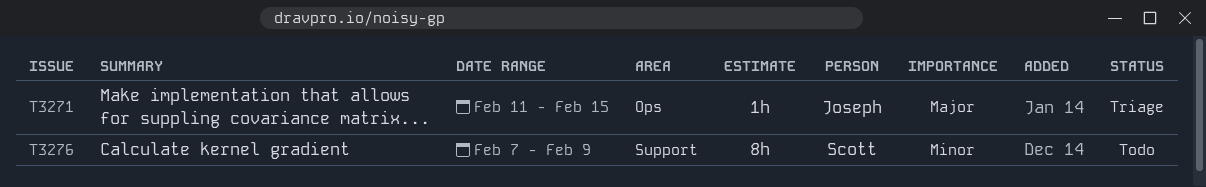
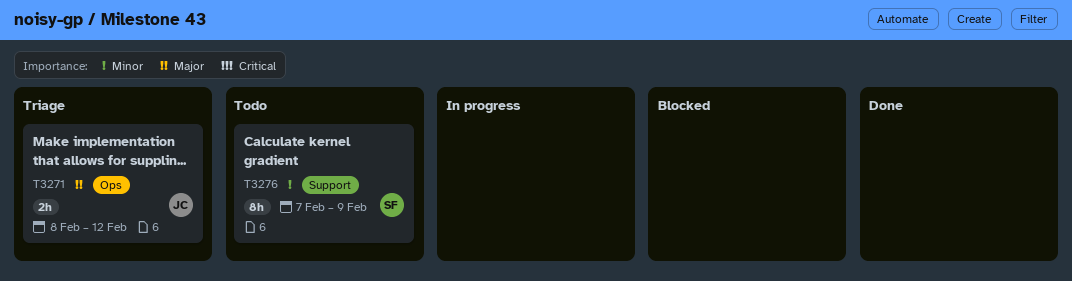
T3271, estimate: 1h -> 2h
T3271, start: Feb 11 -> Feb 8
T3271, due: Feb 15 -> Feb 12

